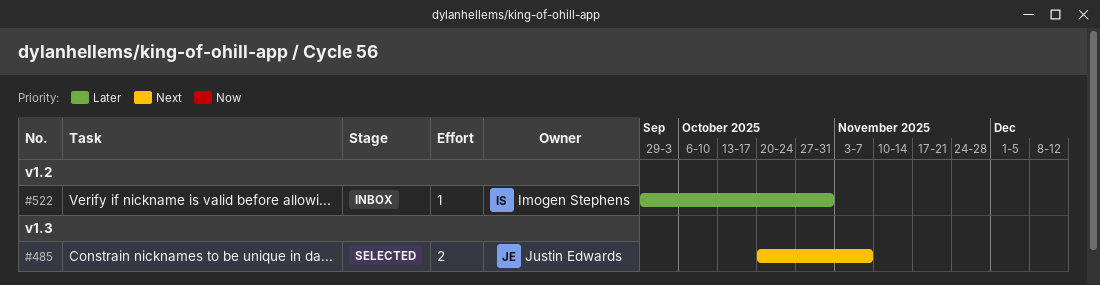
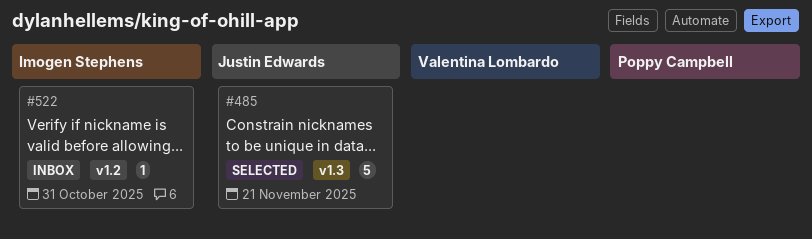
#485, estimate: 2 -> 5
#485, due: Nov 7 -> Nov 21

